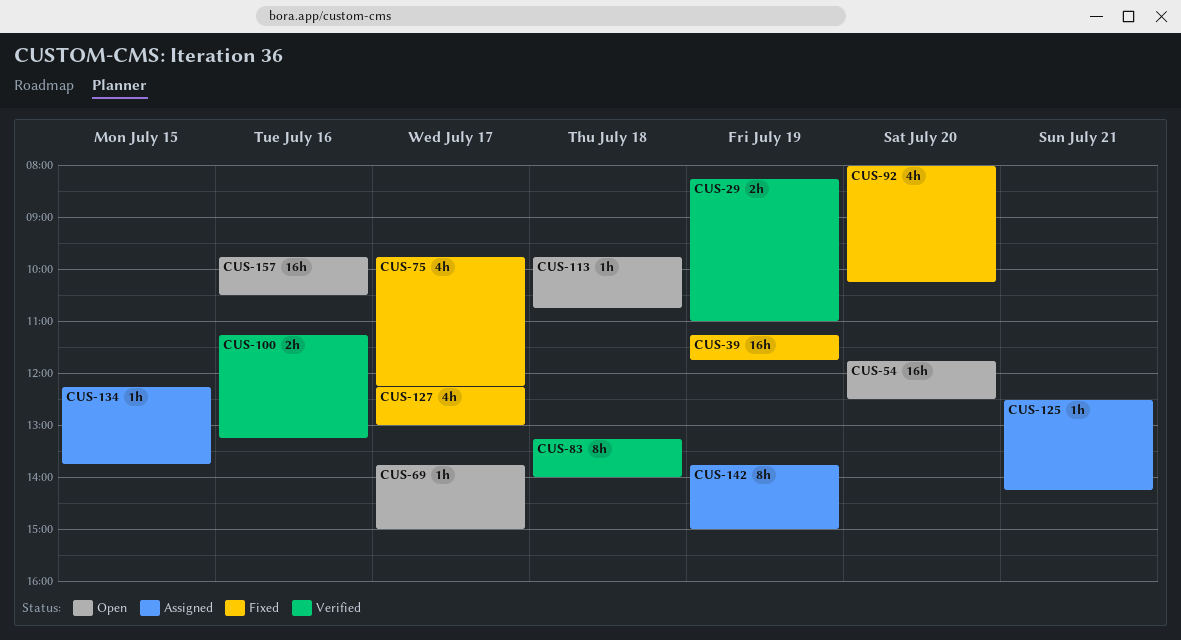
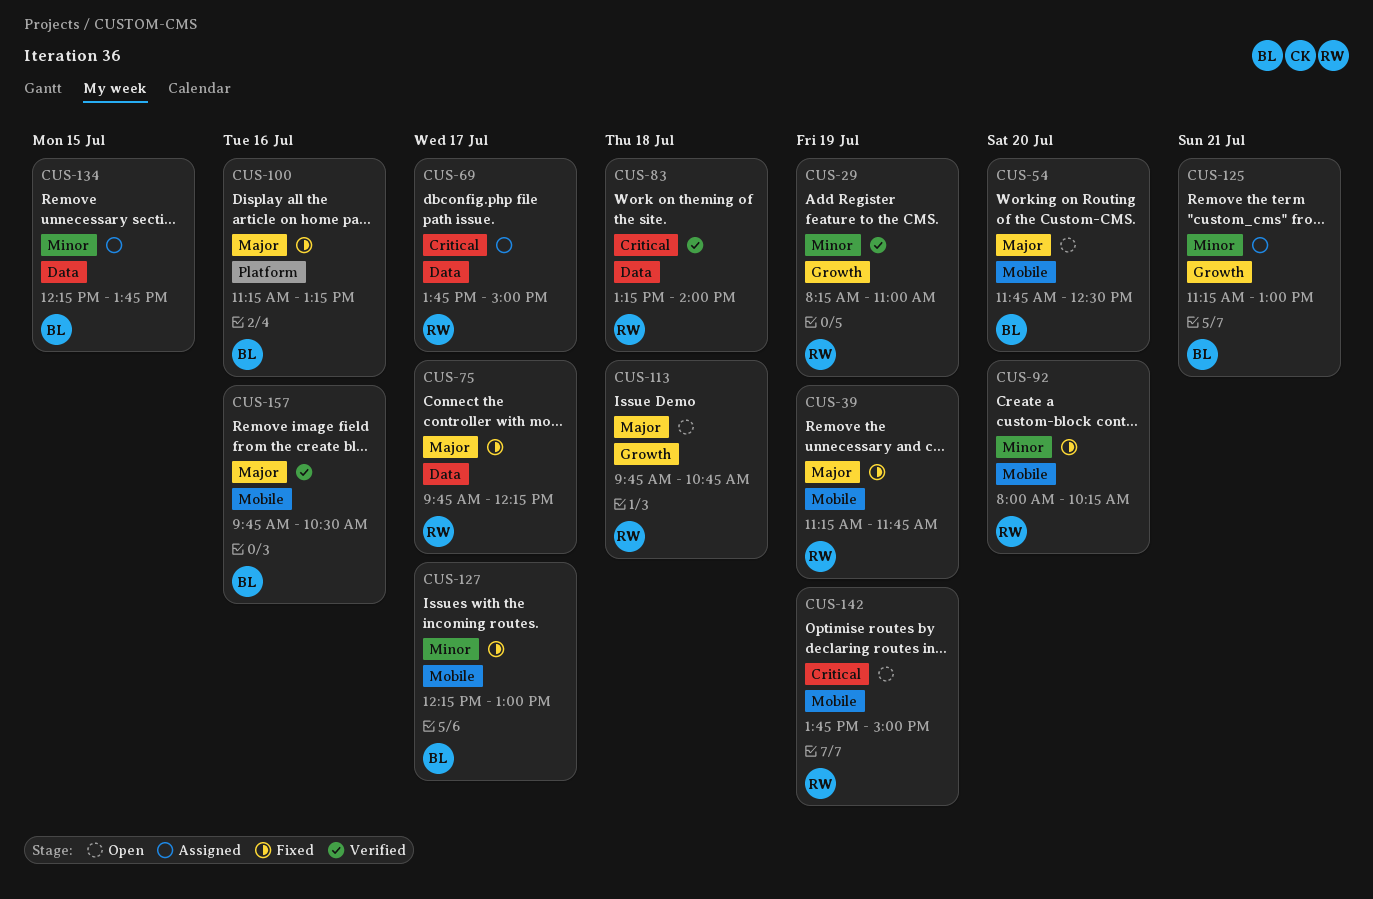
CUS-69, status: Open -> Assigned
CUS-100, status: Verified -> Fixed
CUS-125, begins: 12:30 -> 11:15
CUS-125, ends: 14:15 -> 13:00
CUS-142, status: Assigned -> Open
CUS-157, status: Open -> Verified

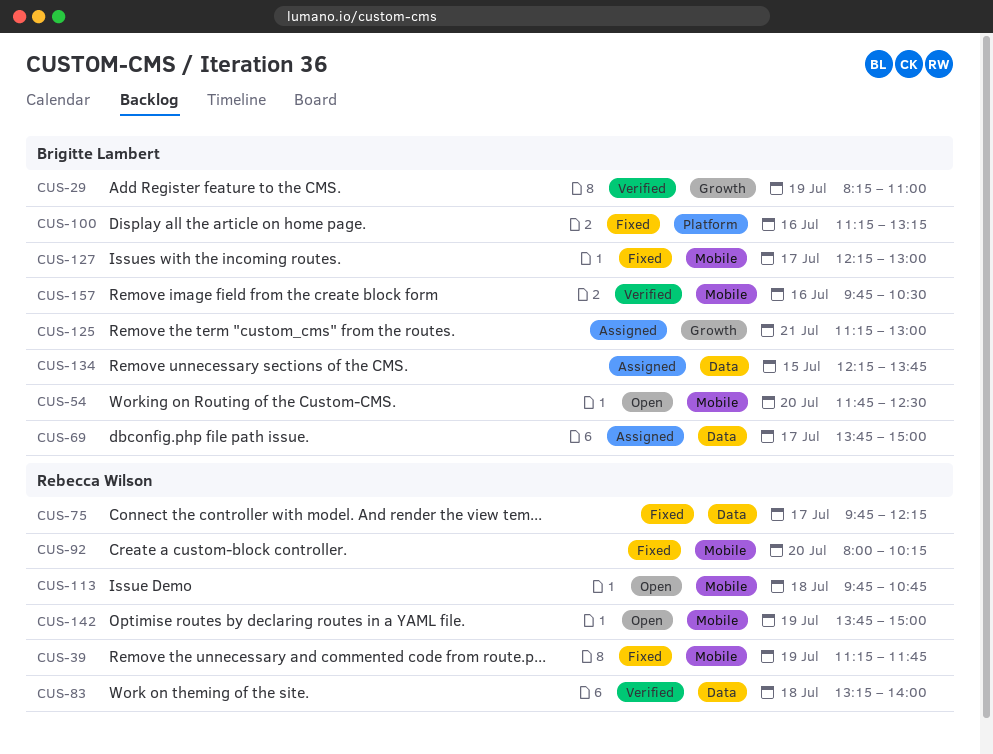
CUS-29, owner: Rebecca Wilson -> Brigitte Lambert
CUS-69, owner: Rebecca Wilson -> Brigitte Lambert
CUS-113, label: Growth -> Mobile

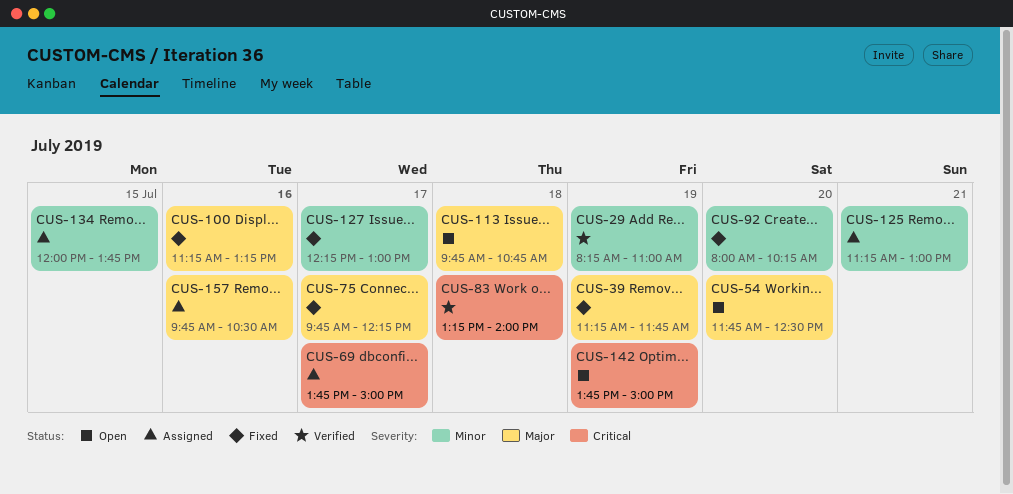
CUS-134, begins: 12:15 -> 12:00
CUS-157, status: Verified -> Assigned

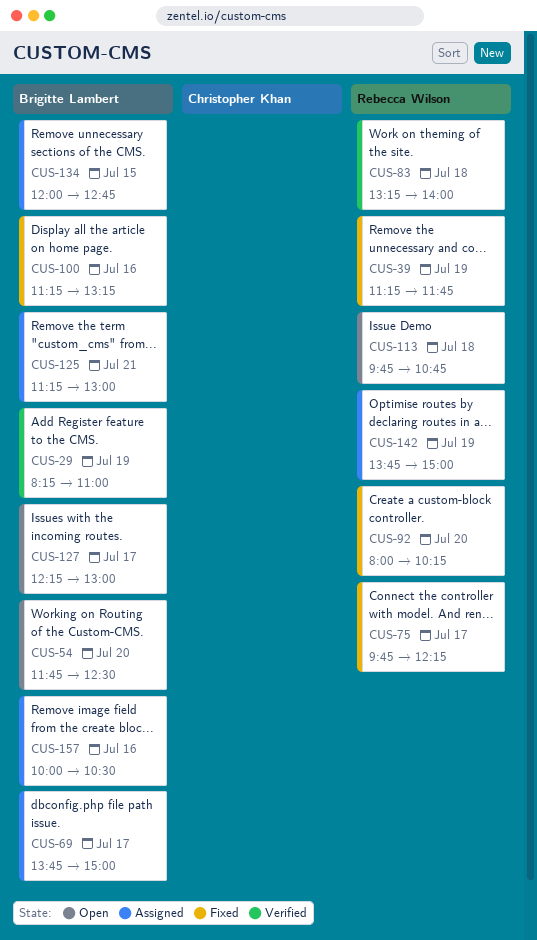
CUS-127, status: Fixed -> Open
CUS-134, ends: 13:45 -> 12:45
CUS-142, status: Open -> Assigned
CUS-157, begins: 09:45 -> 10:00

